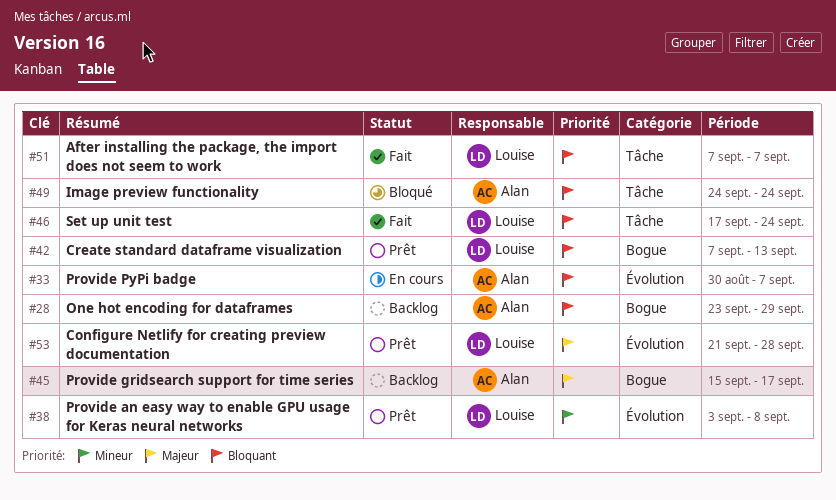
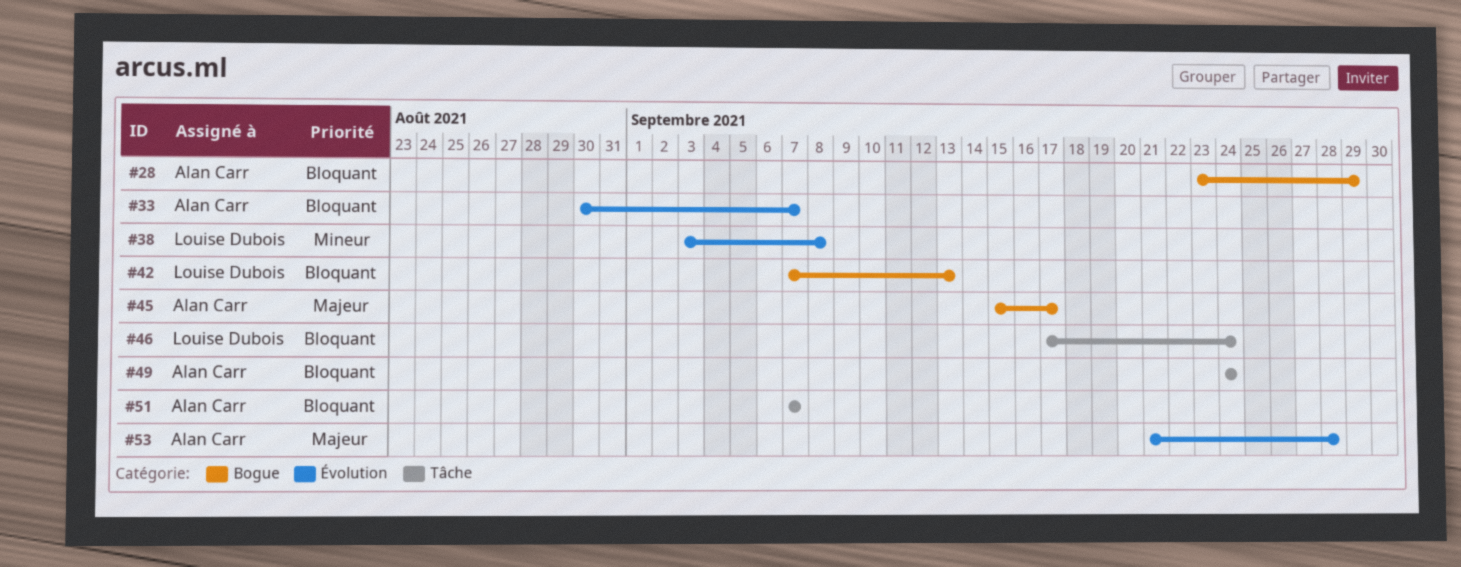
#51, owner: Louise Dubois -> Alan Carr
#53, owner: Louise Dubois -> Alan Carr

